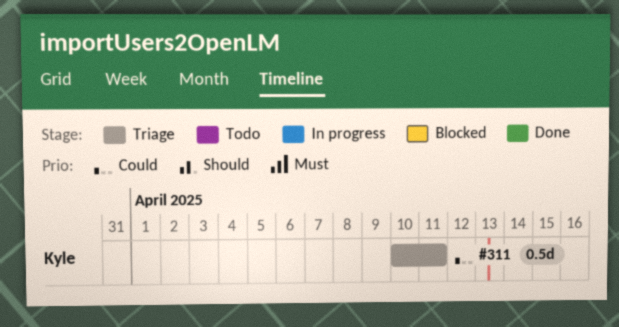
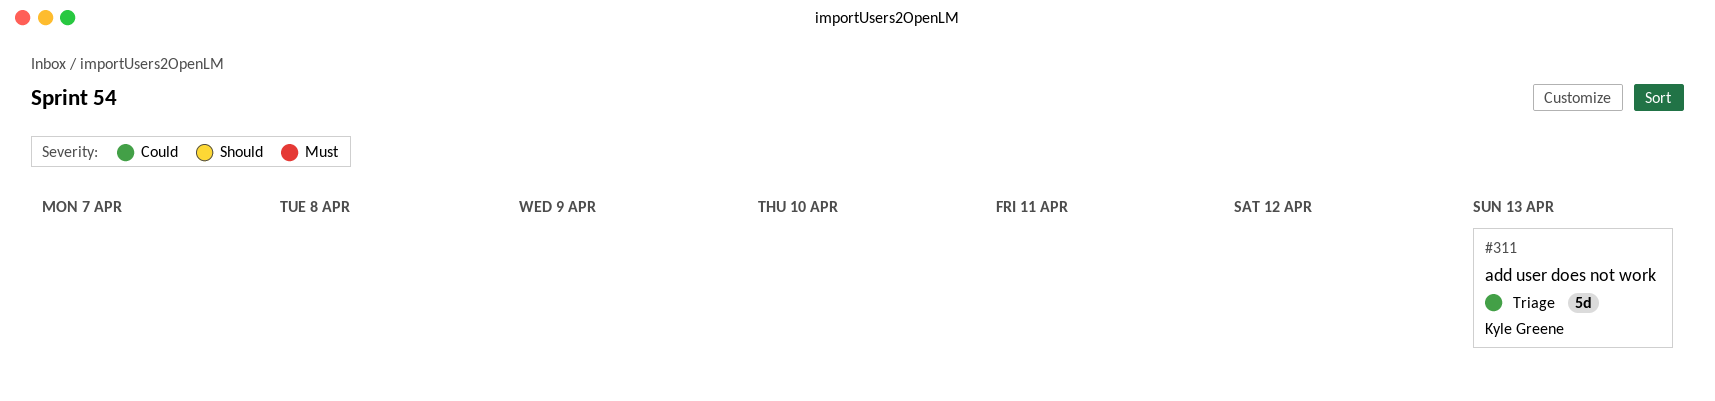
#311, estimate: 0.5d -> 5d
#311, due: Apr 11 -> Apr 13

